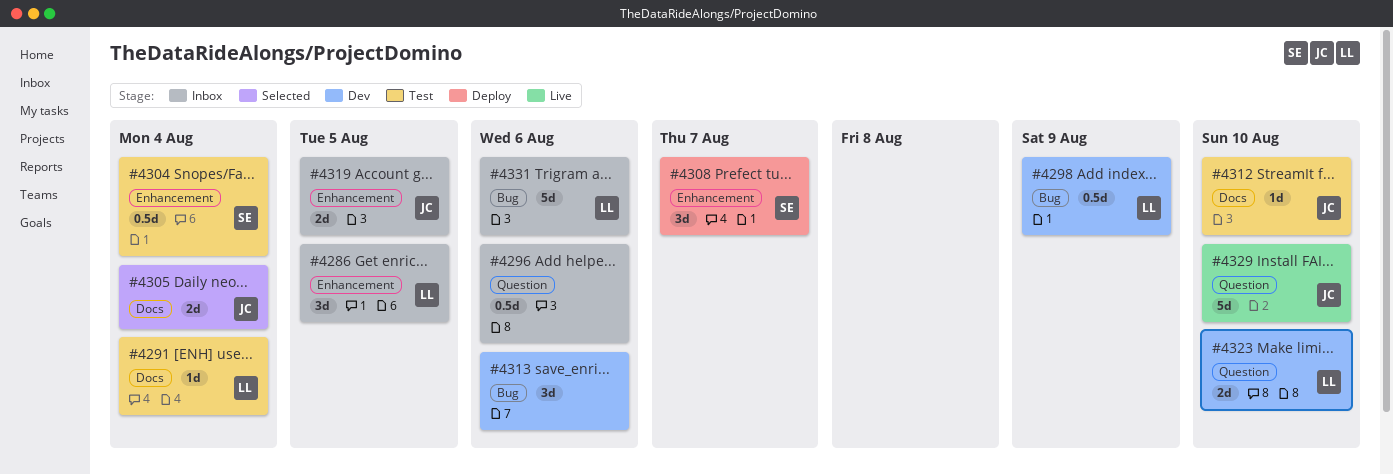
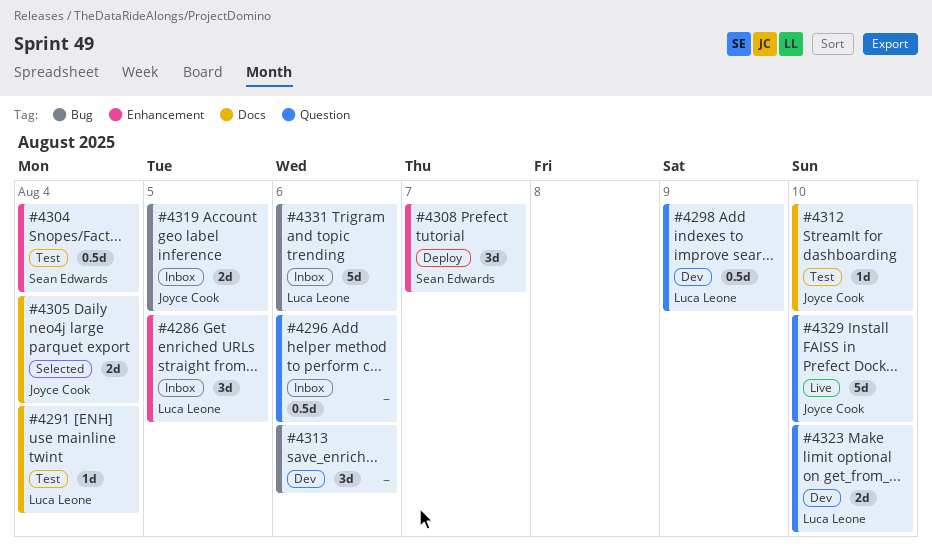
#4298, label: Bug -> Question
#4319, label: Enhancement -> Bug

